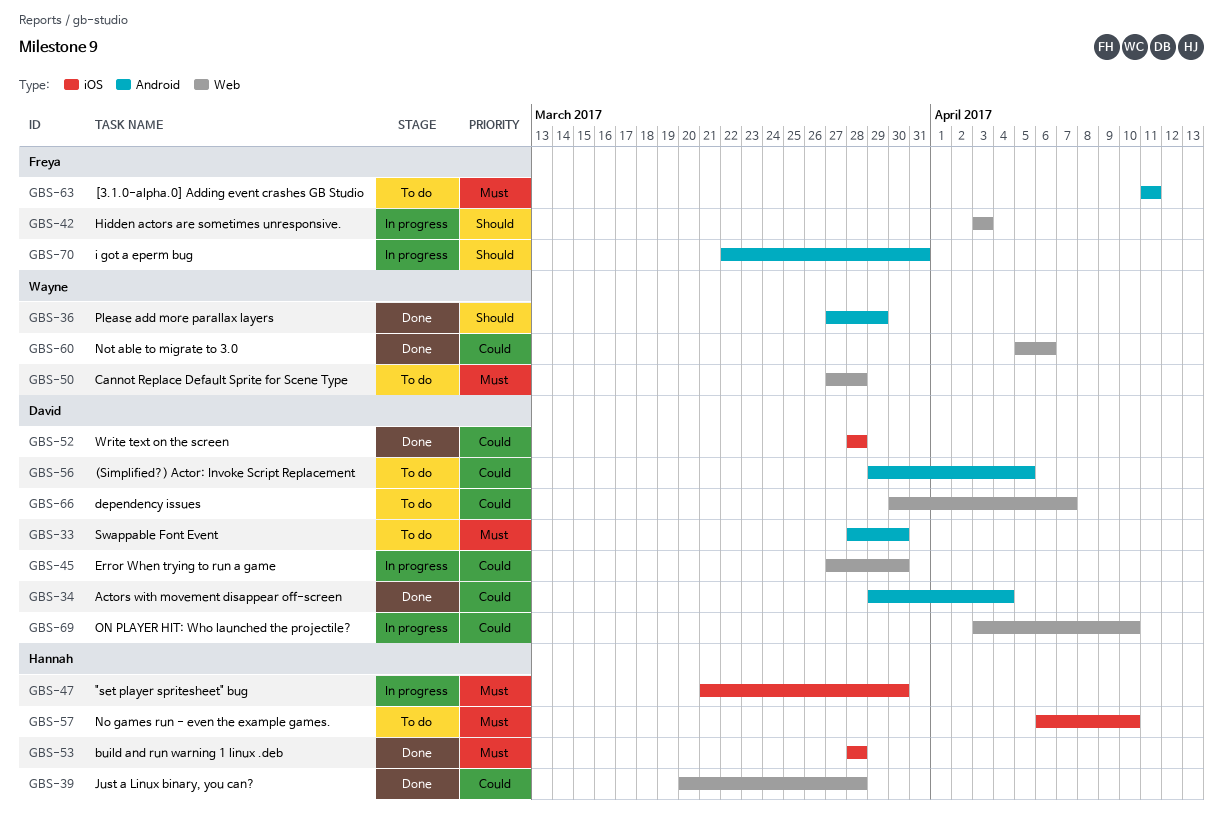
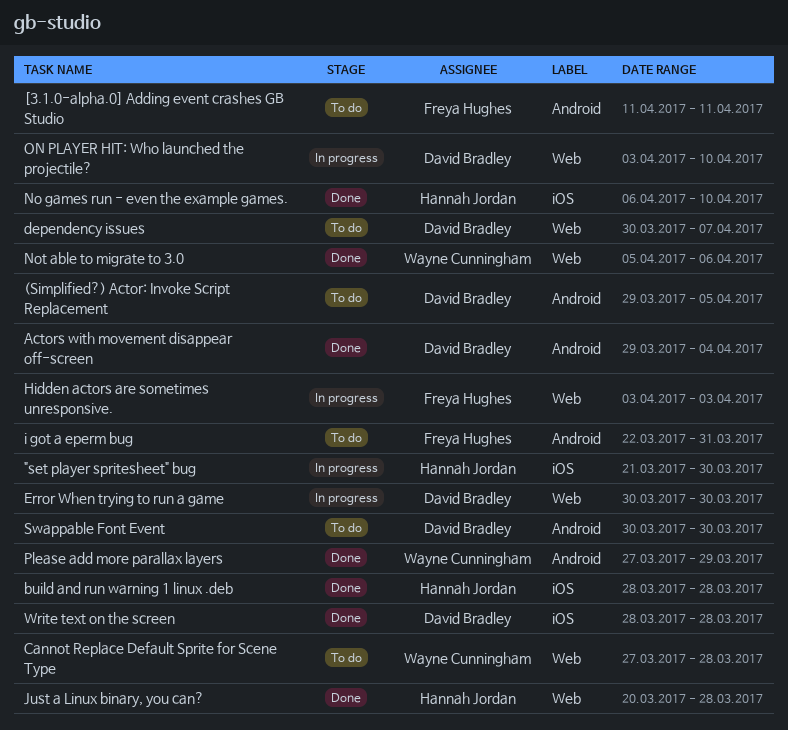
Error When trying to run a game, start: Mar 27 -> Mar 30
i got a eperm bug, status: In progress -> To do
No games run - even the example games., status: To do -> Done
Swappable Font Event, start: Mar 28 -> Mar 30

